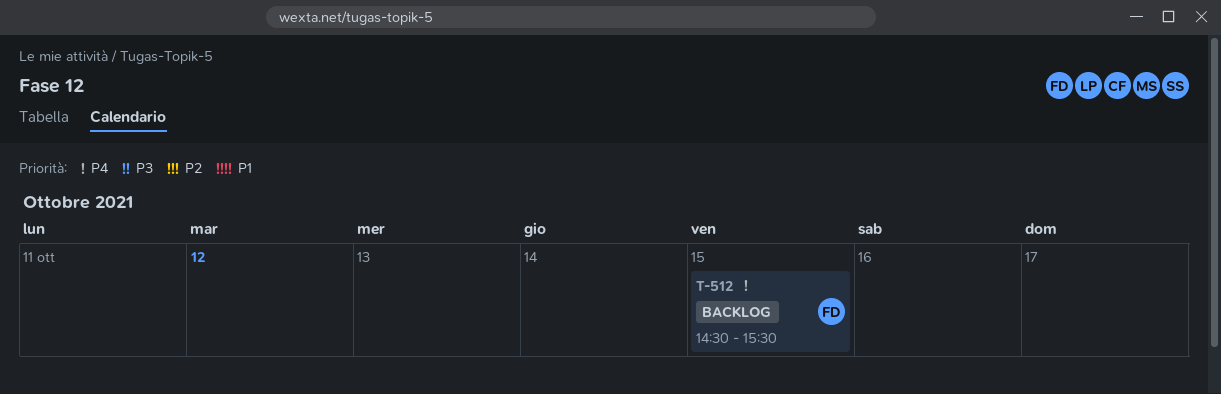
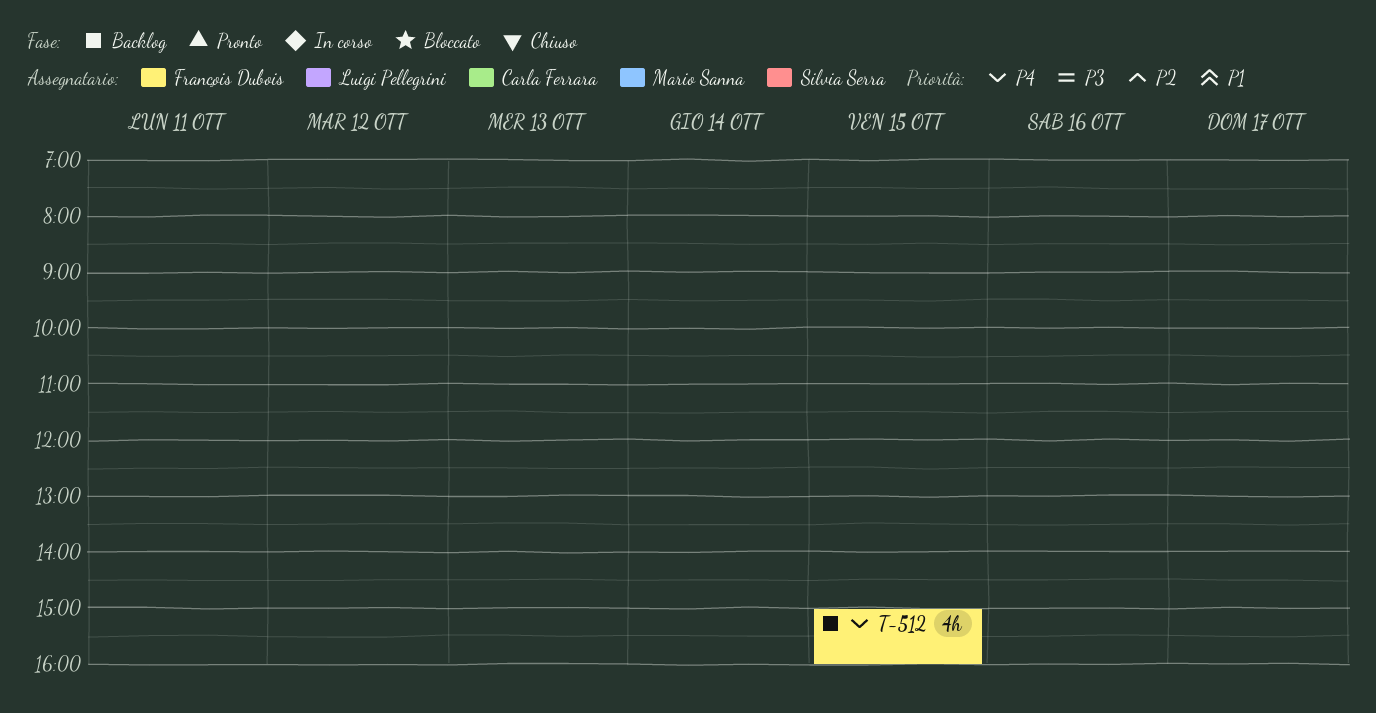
T-512, begins: 14:30 -> 15:00
T-512, ends: 15:30 -> 16:00

